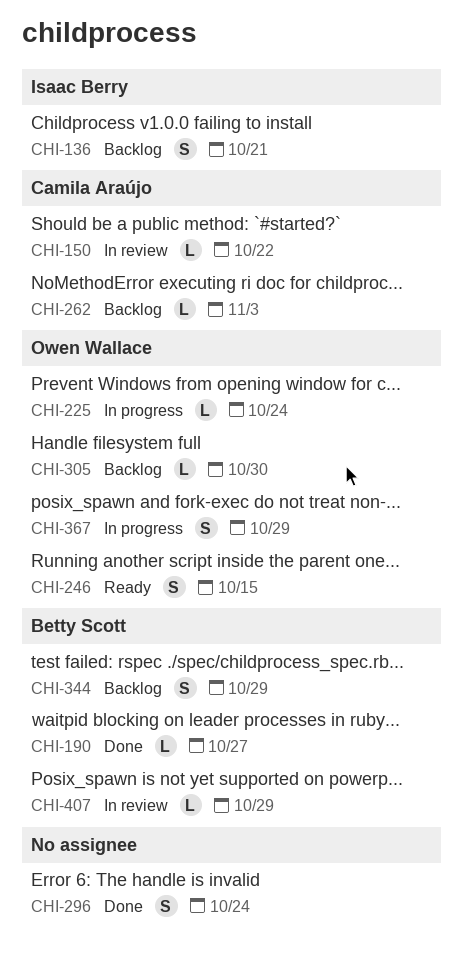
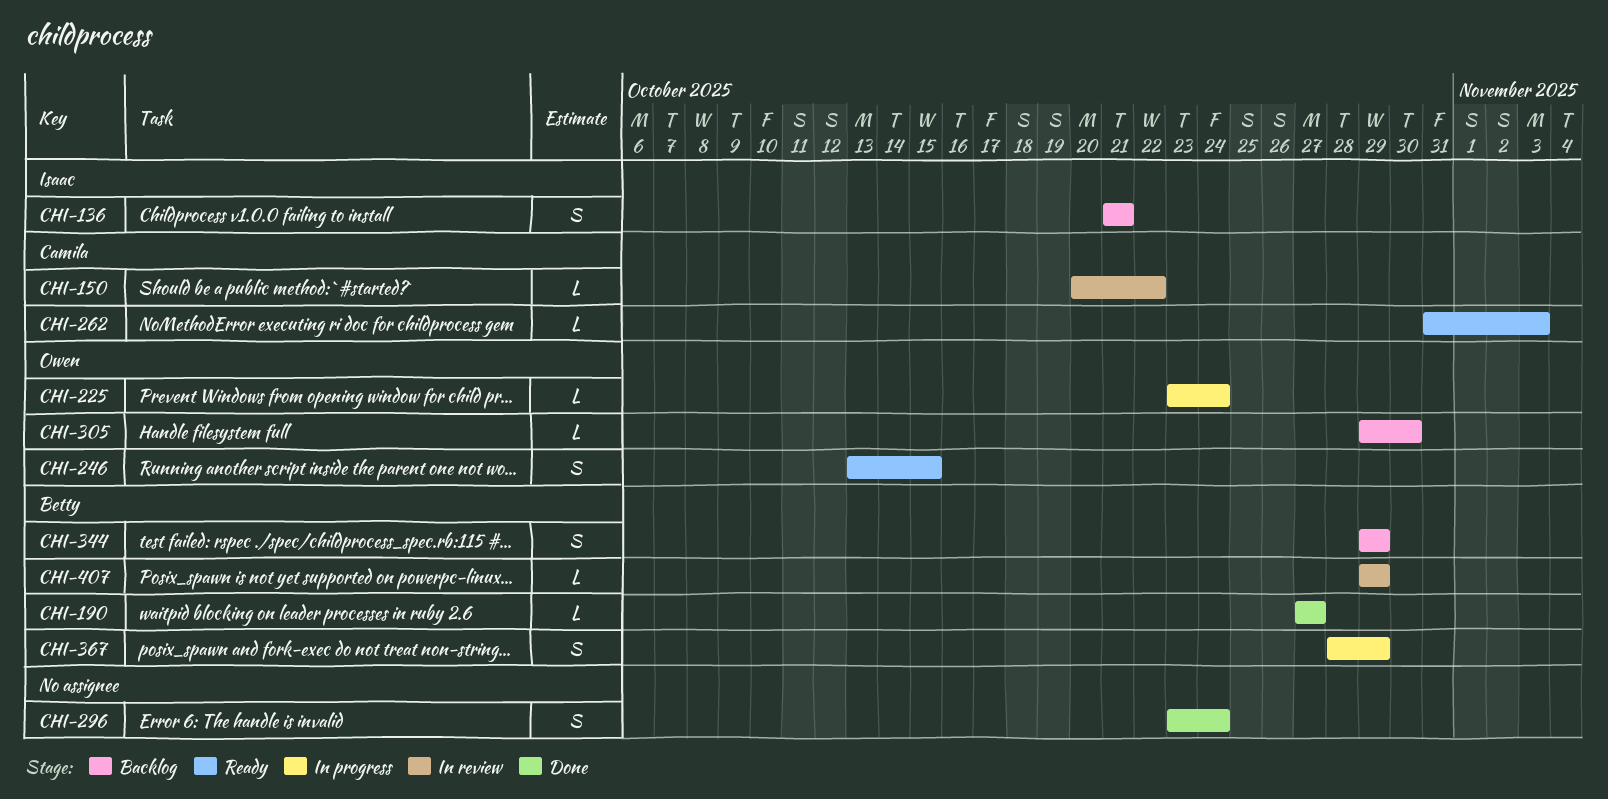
CHI-262, status: Backlog -> Ready
CHI-367, owner: Owen Wallace -> Betty Scott

